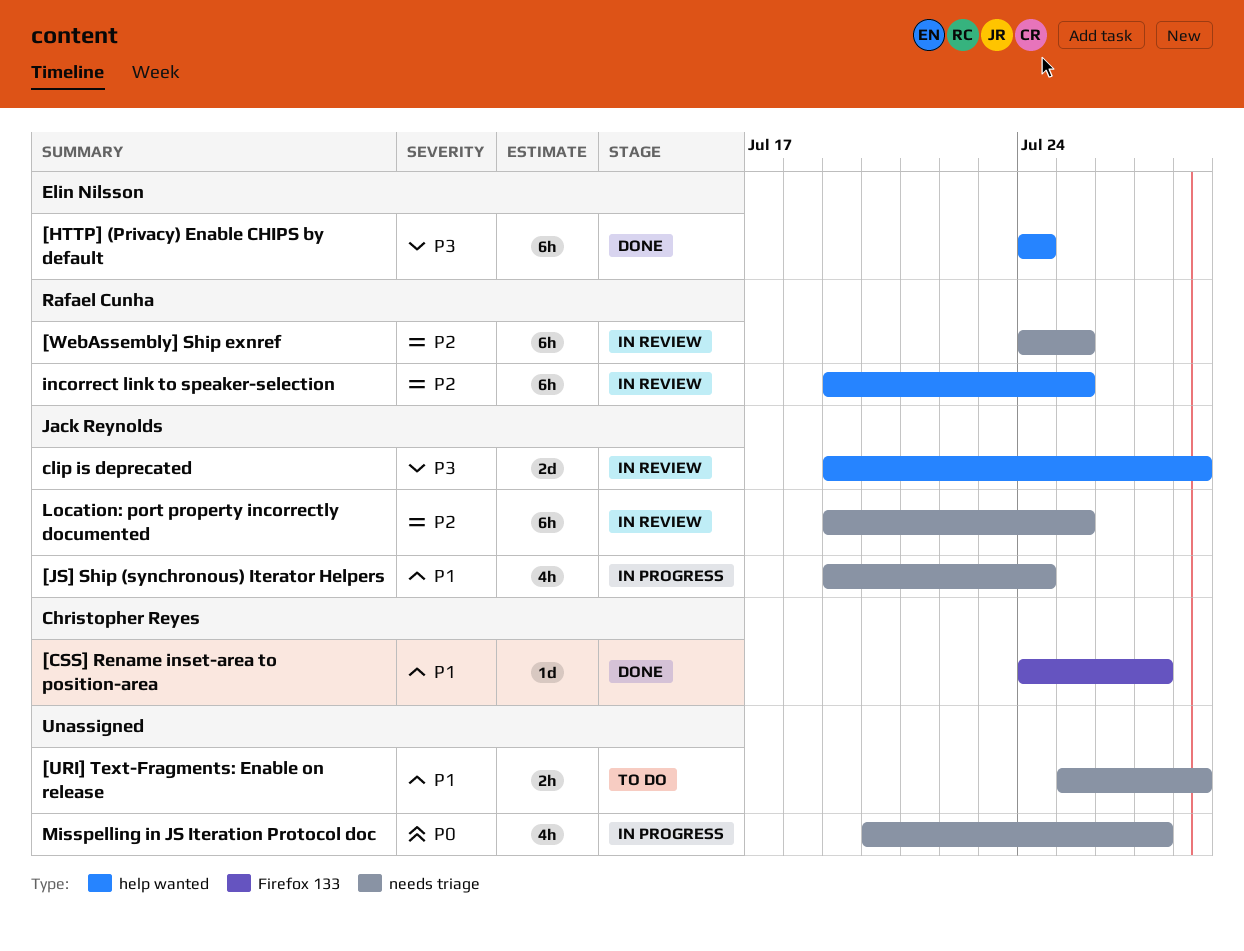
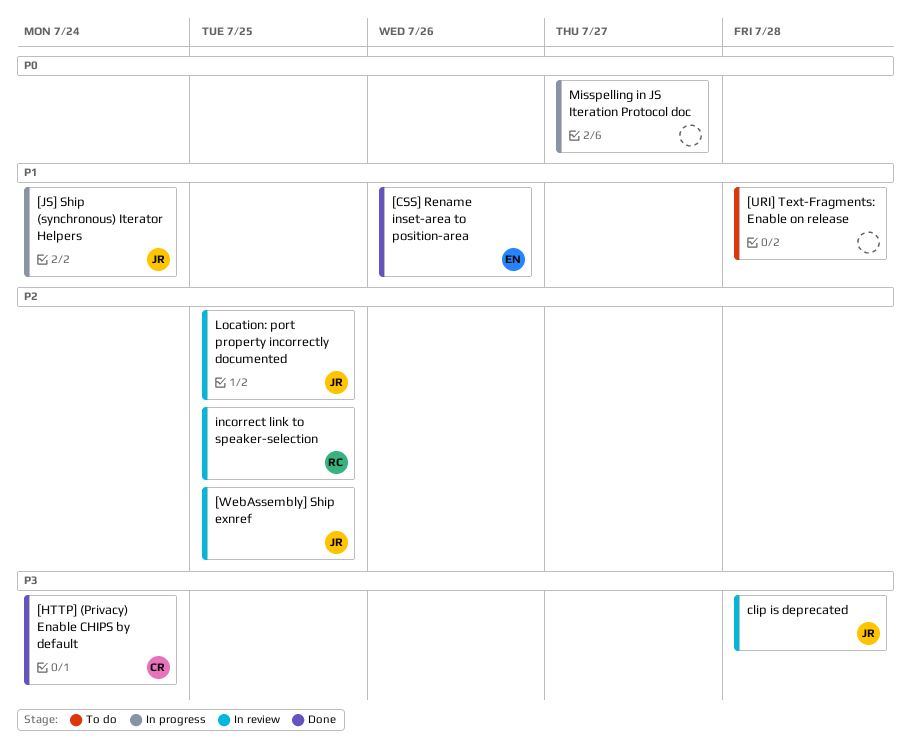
[CSS] Rename inset-area to position-area, owner: Christopher Reyes -> Elin Nilsson
[CSS] Rename inset-area to position-area, due: Jul 27 -> Jul 26
[HTTP] (Privacy) Enable CHIPS by default, owner: Elin Nilsson -> Christopher Reyes
[WebAssembly] Ship exnref, owner: Rafael Cunha -> Jack Reynolds

